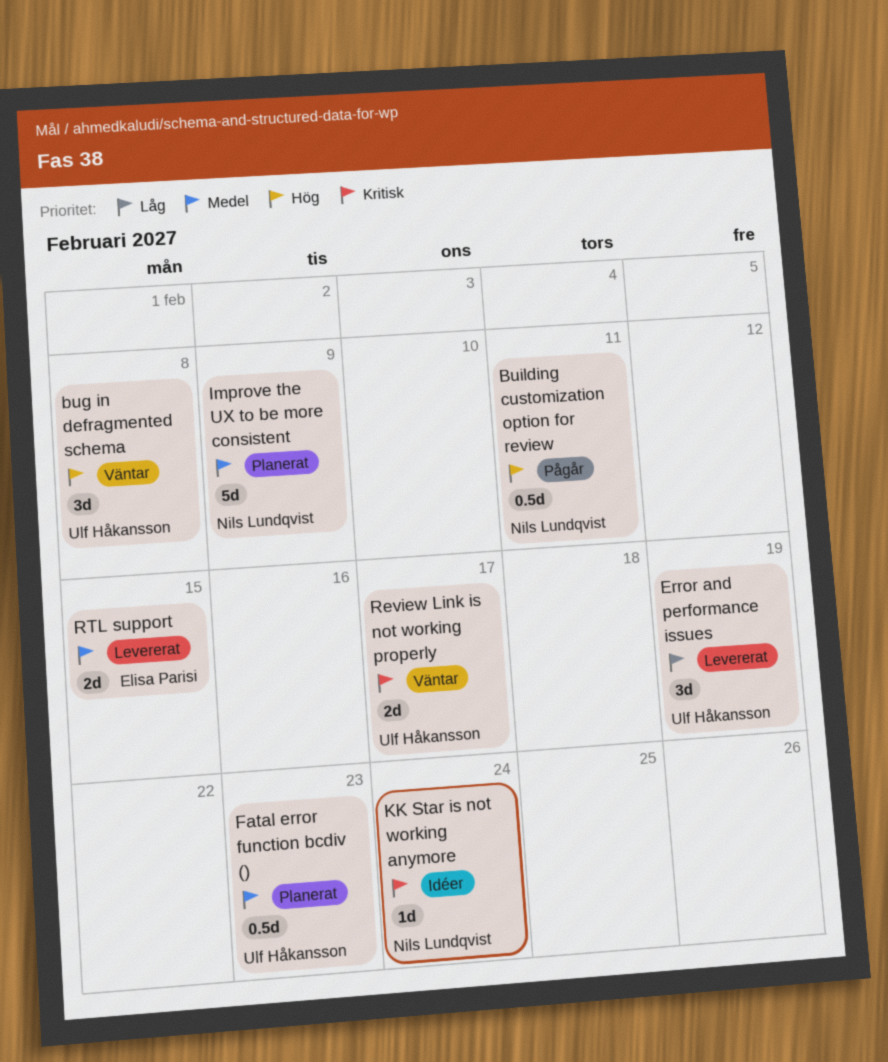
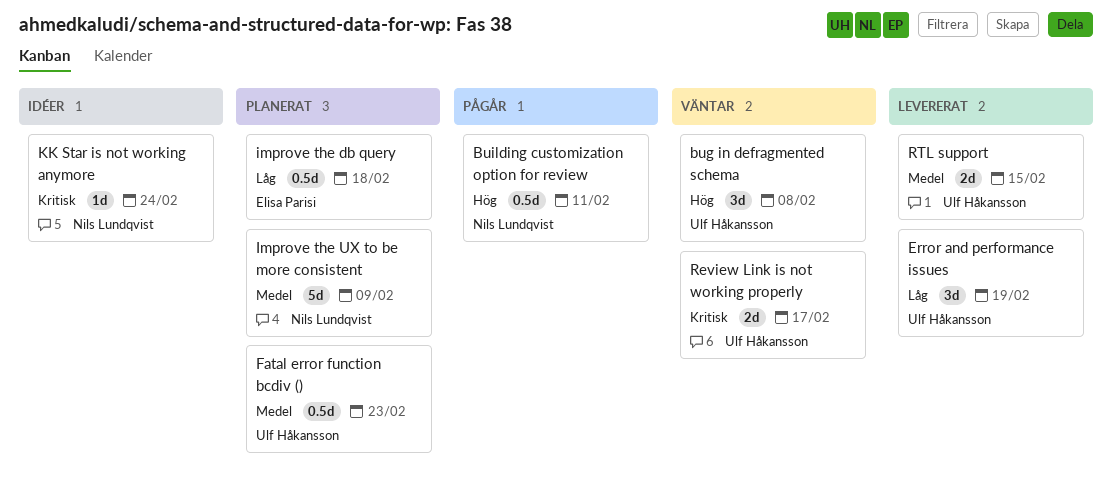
improve the db query: none -> present
RTL support, owner: Elisa Parisi -> Ulf Håkansson

